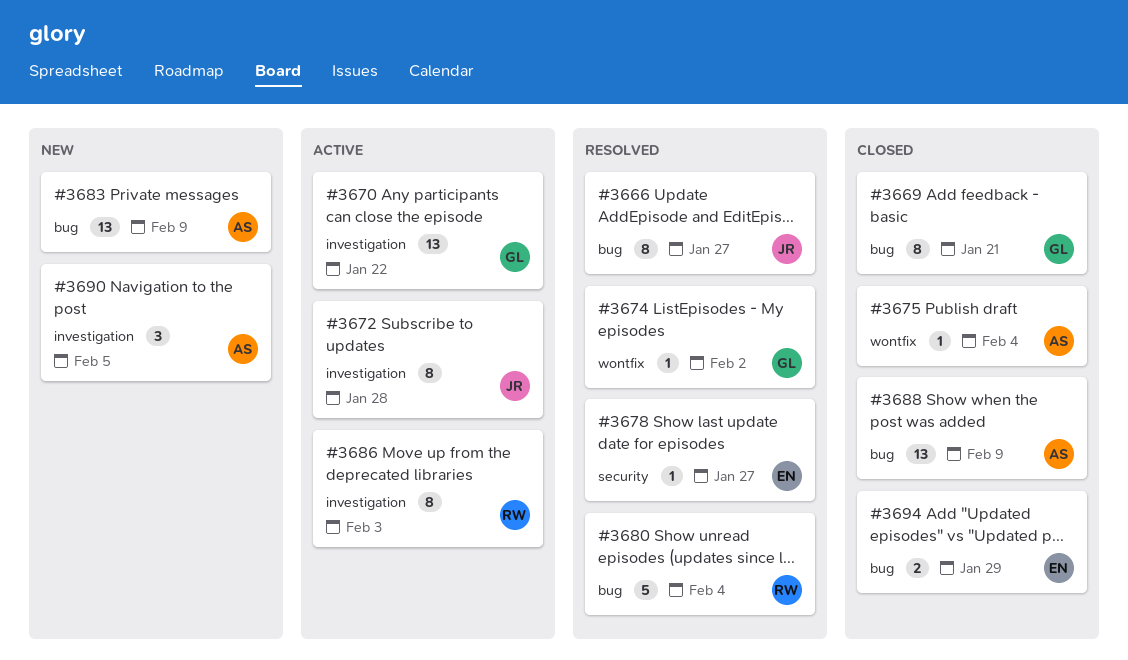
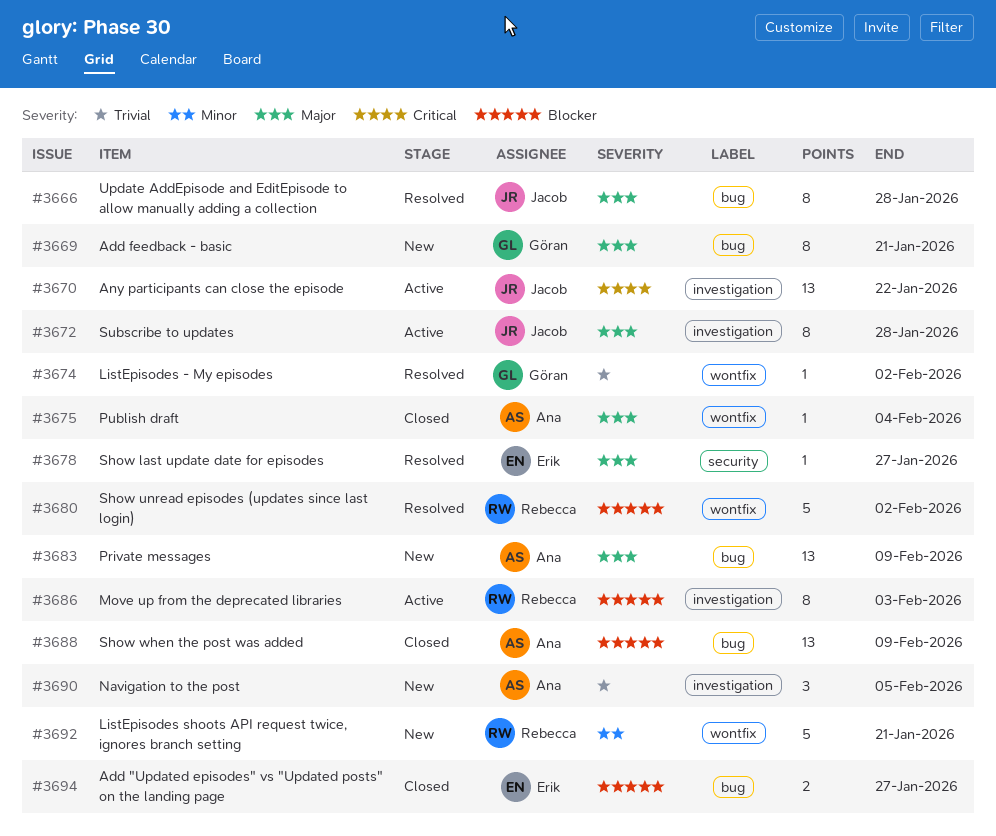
#3666, due: Jan 27 -> Jan 28
#3669, status: Closed -> New
#3670, owner: Göran -> Jacob
#3680, label: bug -> wontfix
#3680, due: Feb 4 -> Feb 2
#3692: none -> present
#3694, due: Jan 29 -> Jan 27

